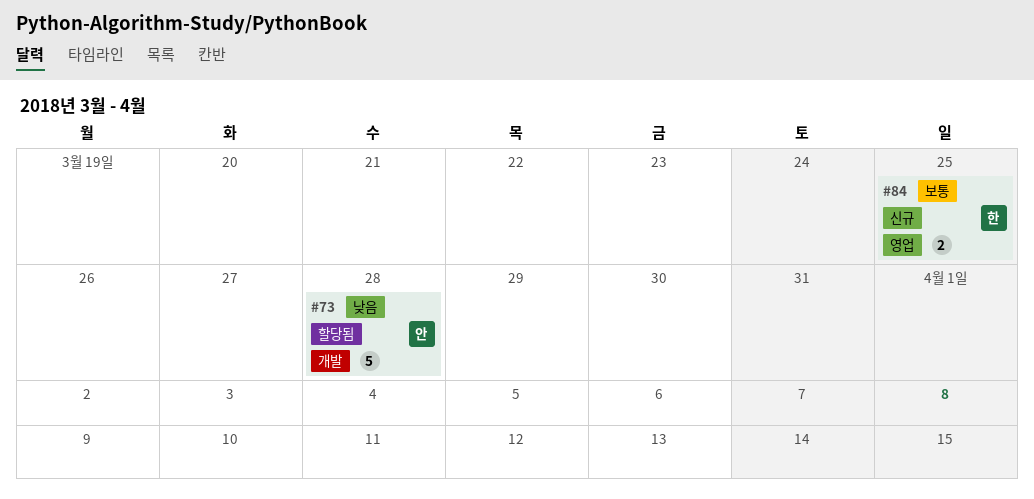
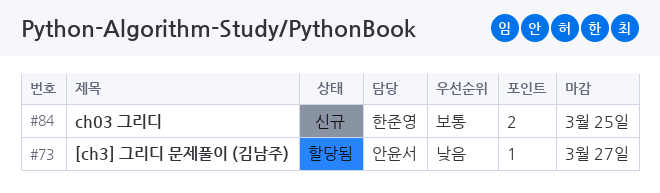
#73, estimate: 5 -> 1
#73, due: Mar 28 -> Mar 27

